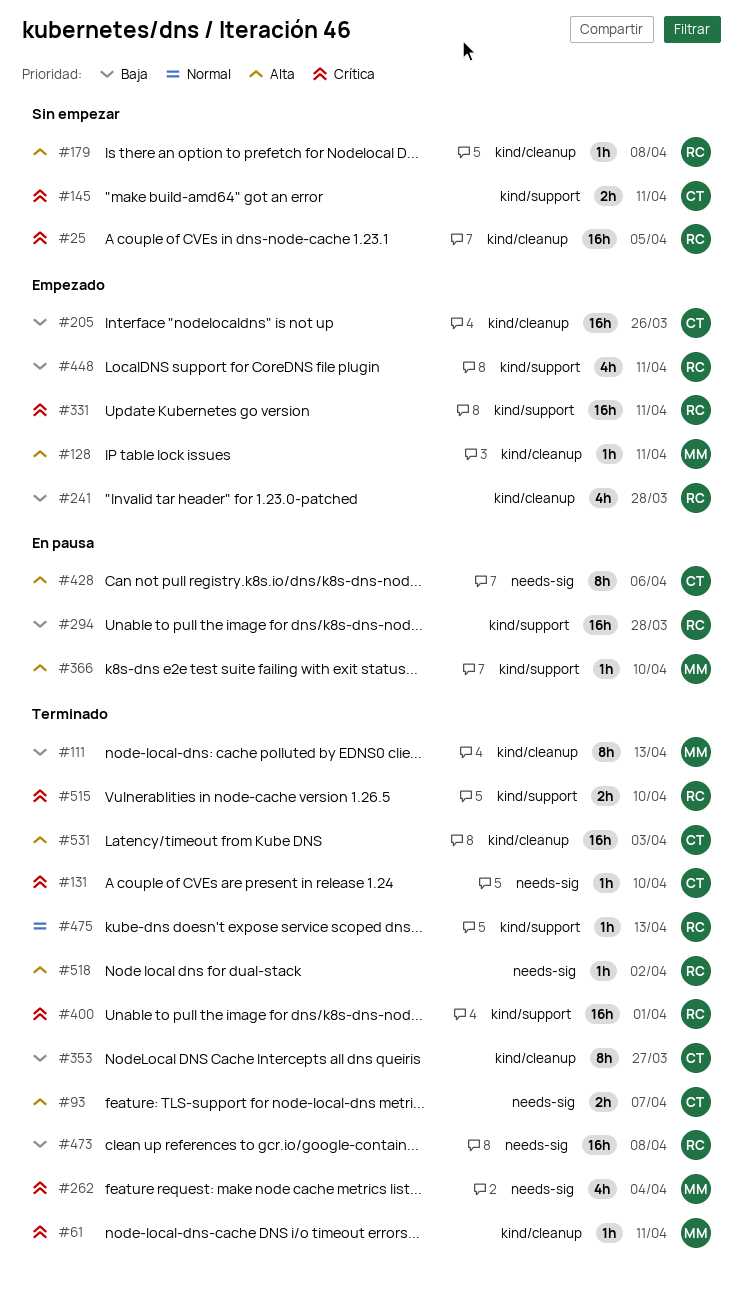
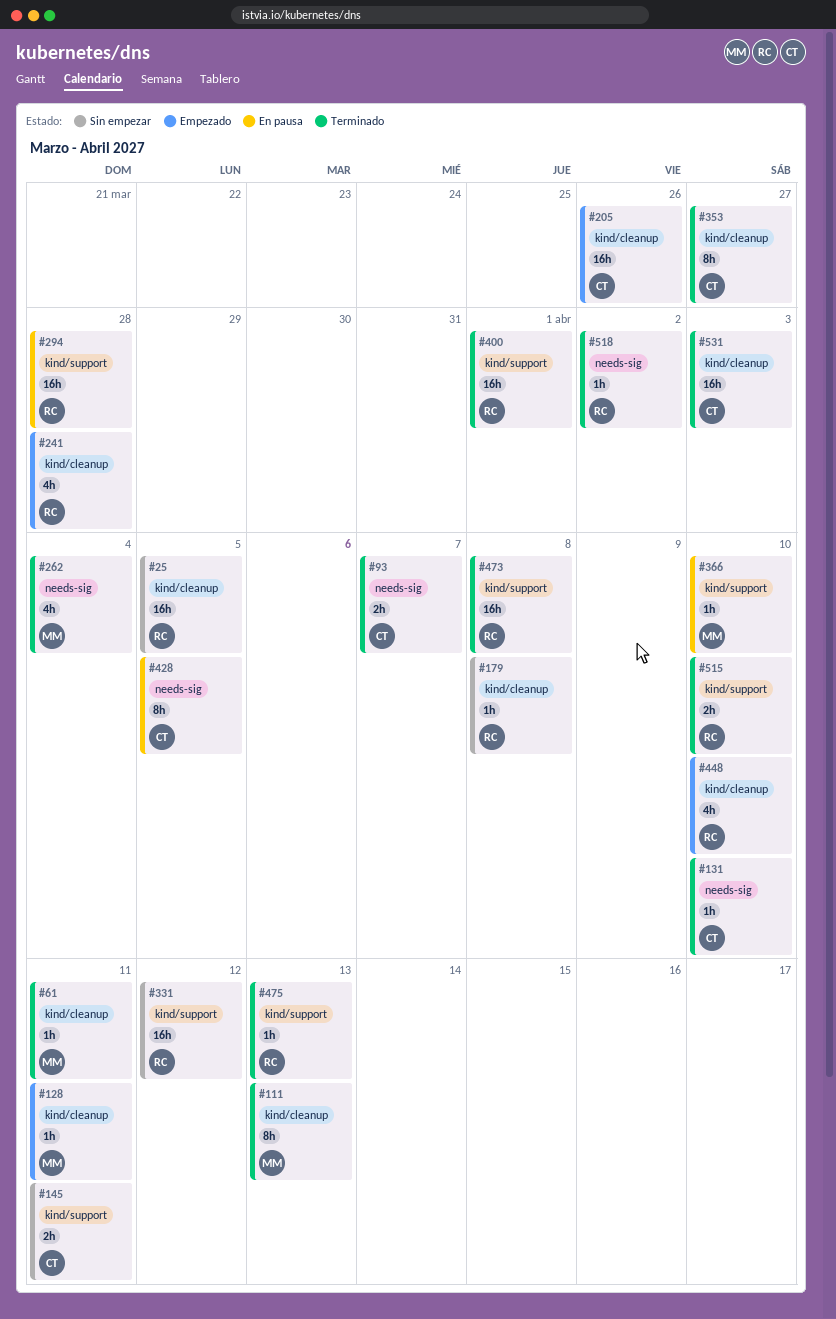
#331, status: Empezado -> Sin empezar
#331, due: Apr 11 -> Apr 12
#428, due: Apr 6 -> Apr 5
#448, label: kind/support -> kind/cleanup
#448, due: Apr 11 -> Apr 10
#473, label: needs-sig -> kind/support

